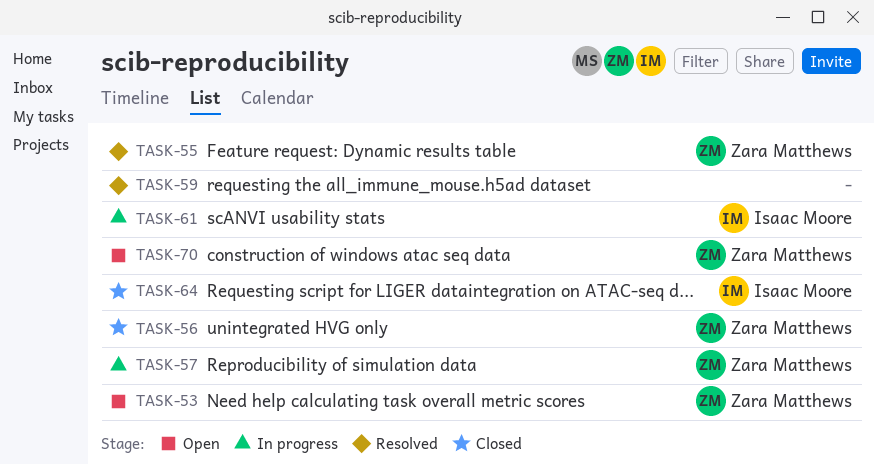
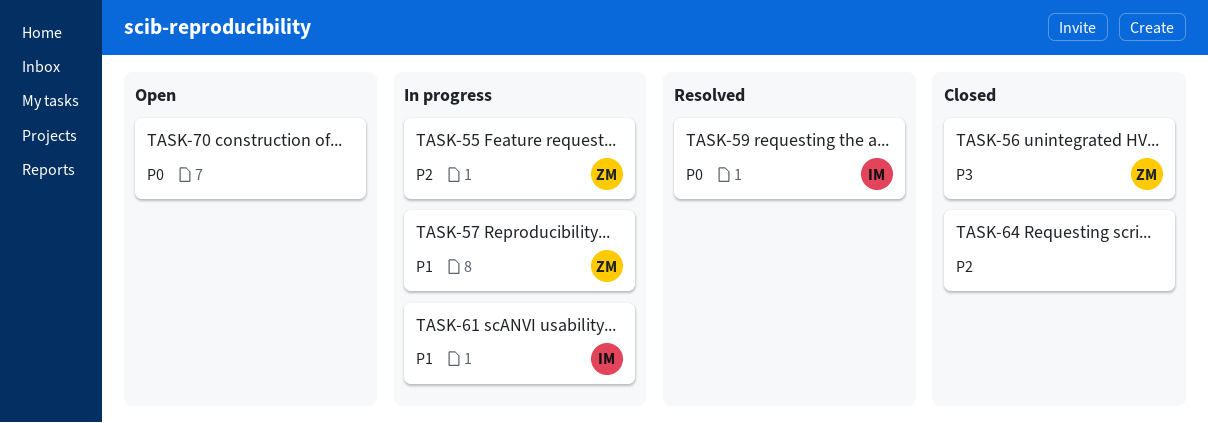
TASK-53: present -> none
TASK-55, status: Resolved -> In progress
TASK-59, owner: none -> Isaac Moore
TASK-64, owner: Isaac Moore -> none
TASK-70, owner: Zara Matthews -> none

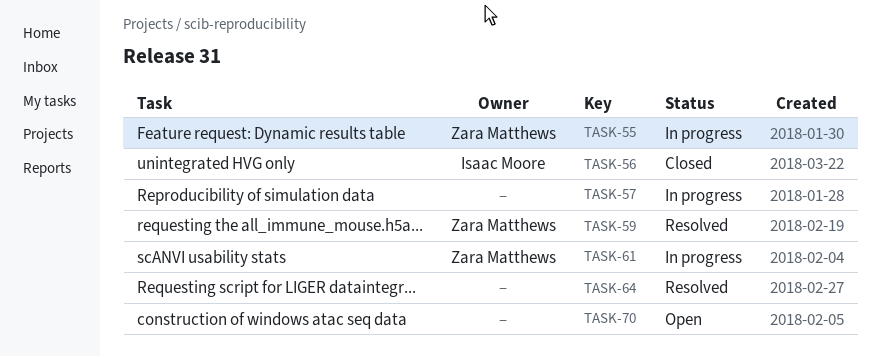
TASK-56, owner: Zara Matthews -> Isaac Moore
TASK-57, owner: Zara Matthews -> none
TASK-59, owner: Isaac Moore -> Zara Matthews
TASK-61, owner: Isaac Moore -> Zara Matthews
TASK-64, status: Closed -> Resolved

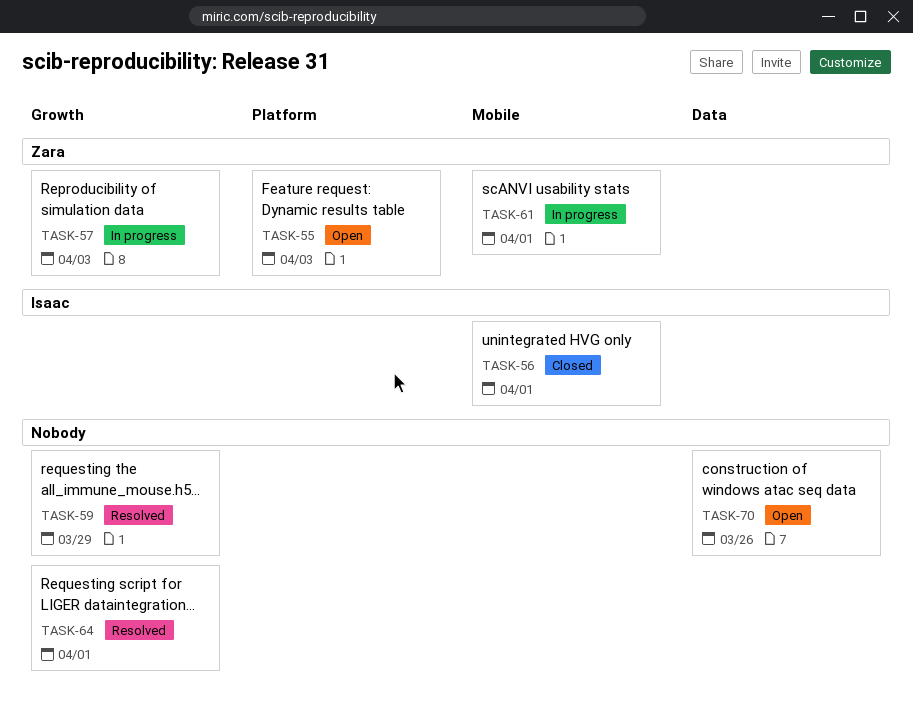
TASK-55, status: In progress -> Open
TASK-57, owner: none -> Zara Matthews
TASK-59, owner: Zara Matthews -> none

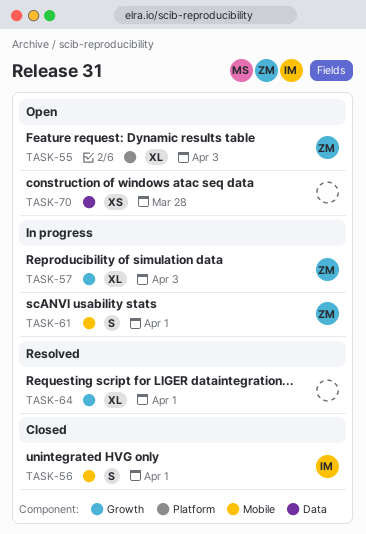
TASK-59: present -> none
TASK-70, due: Mar 26 -> Mar 28

